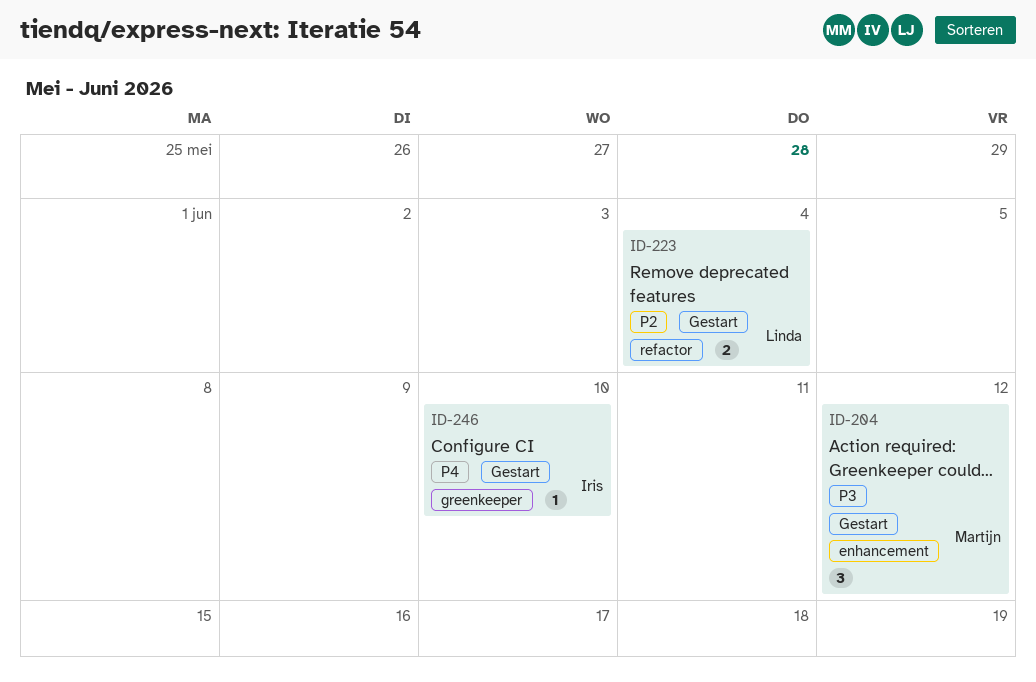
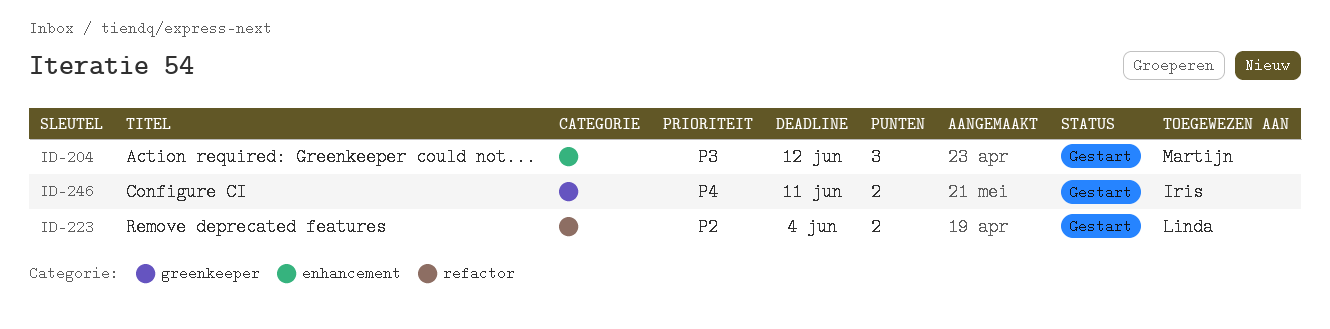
ID-246, estimate: 1 -> 2
ID-246, due: Jun 10 -> Jun 11

